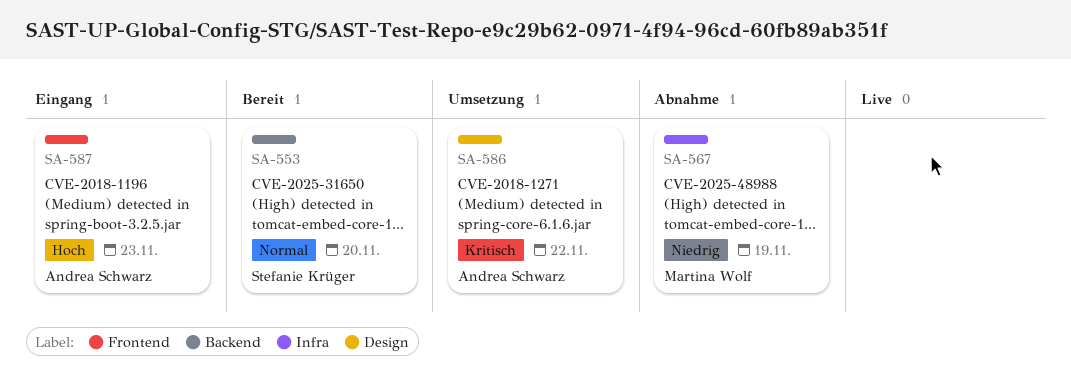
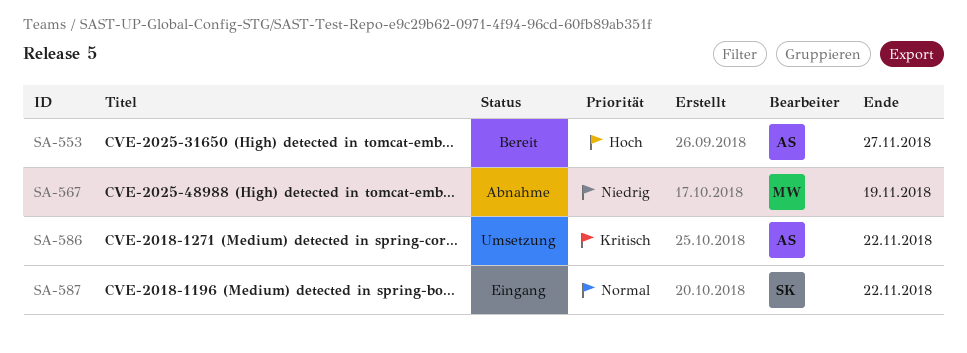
SA-553, owner: Stefanie Krüger -> Andrea Schwarz
SA-553, priority: Normal -> Hoch
SA-553, due: Nov 20 -> Nov 27
SA-587, owner: Andrea Schwarz -> Stefanie Krüger
SA-587, priority: Hoch -> Normal
SA-587, due: Nov 23 -> Nov 22

